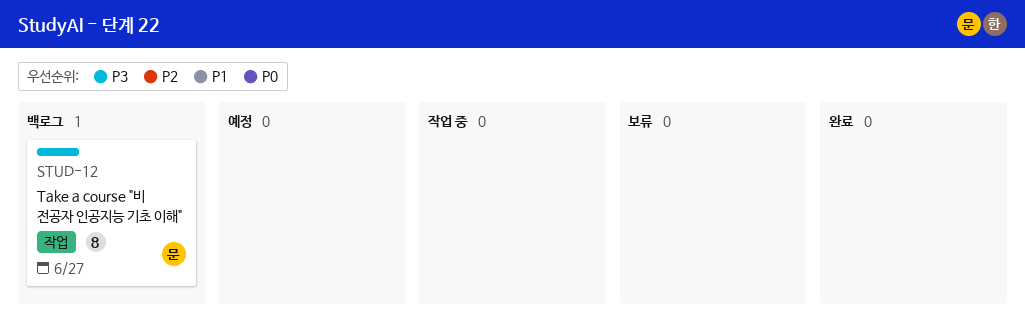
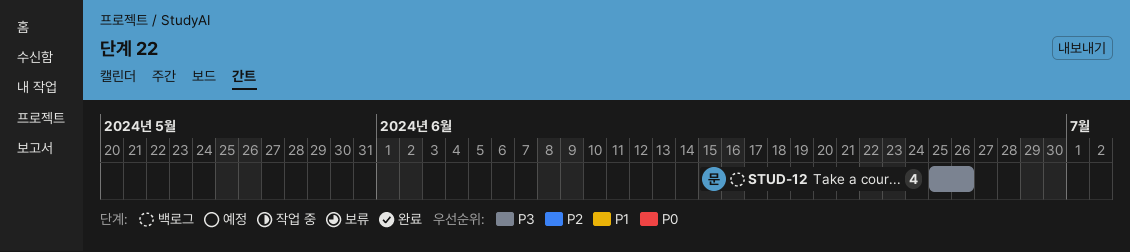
STUD-12, estimate: 8 -> 4
STUD-12, due: Jun 27 -> Jun 26

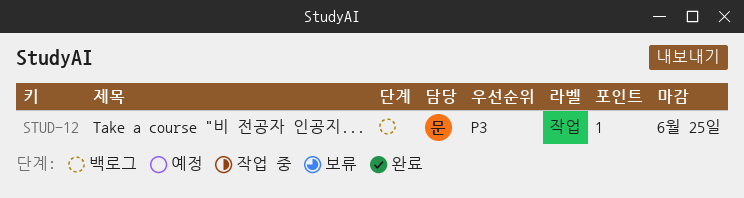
STUD-12, estimate: 4 -> 1
STUD-12, due: Jun 26 -> Jun 25

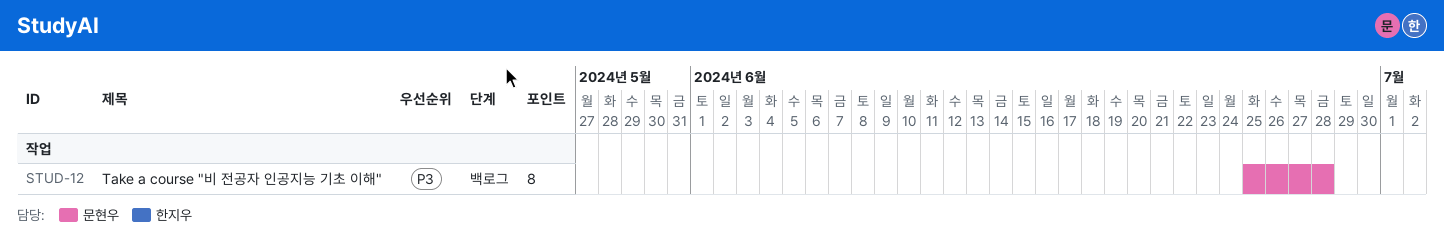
STUD-12, estimate: 1 -> 8
STUD-12, due: Jun 25 -> Jun 28

